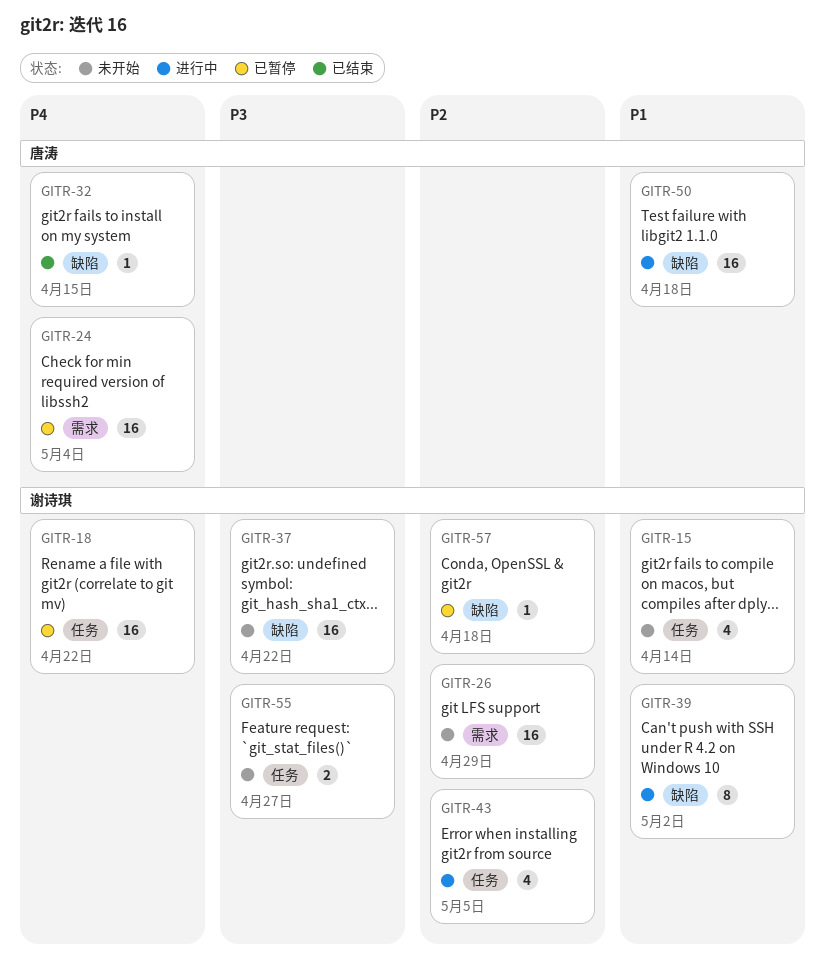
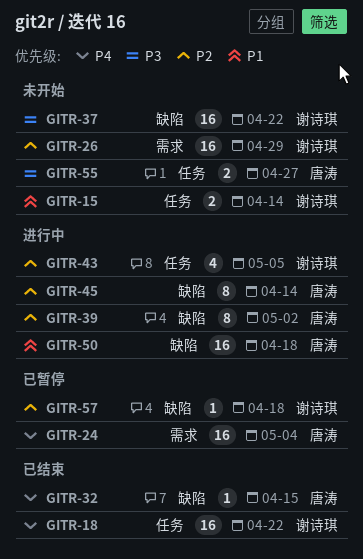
GITR-15, estimate: 4 -> 2
GITR-18, status: 已暂停 -> 已结束
GITR-39, owner: 谢诗琪 -> 唐涛
GITR-39, priority: P1 -> P2
GITR-45: none -> present
GITR-55, owner: 谢诗琪 -> 唐涛

